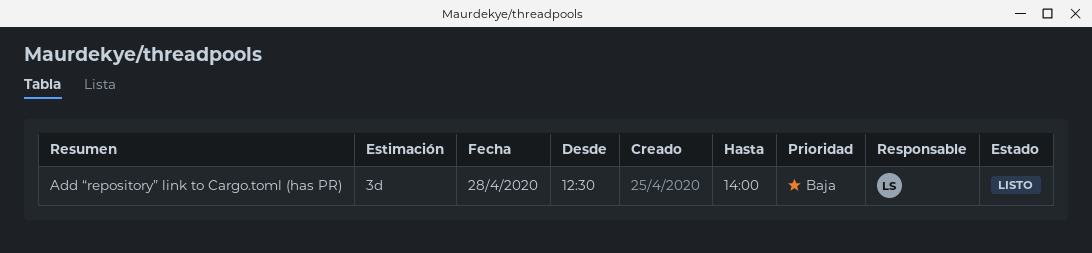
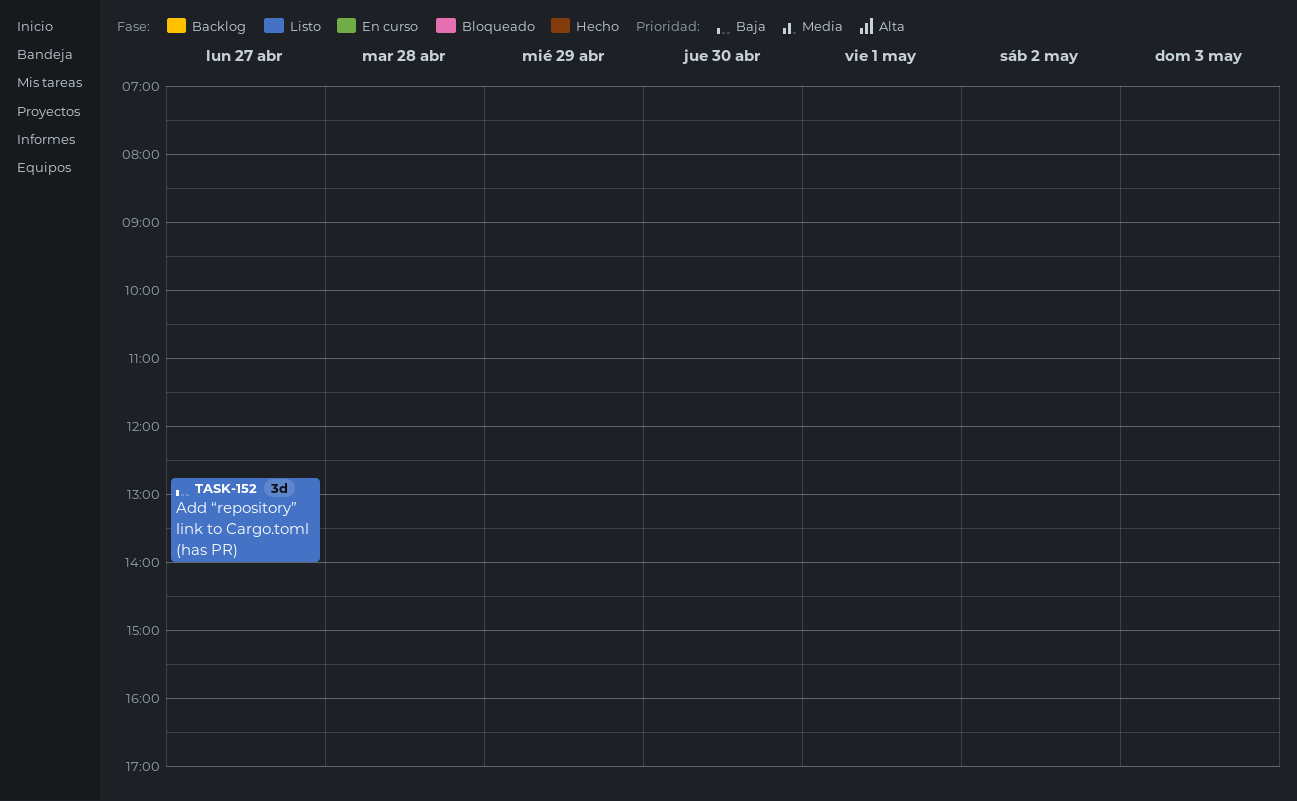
Add “repository” link to Cargo.toml (has PR), day: Apr 28 -> Apr 27
Add “repository” link to Cargo.toml (has PR), begins: 12:30 -> 12:45

